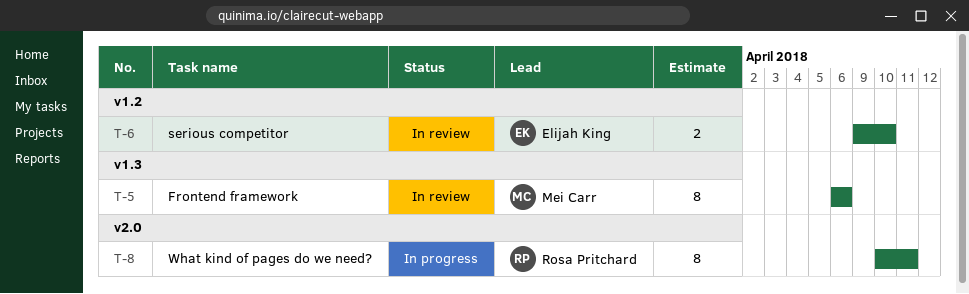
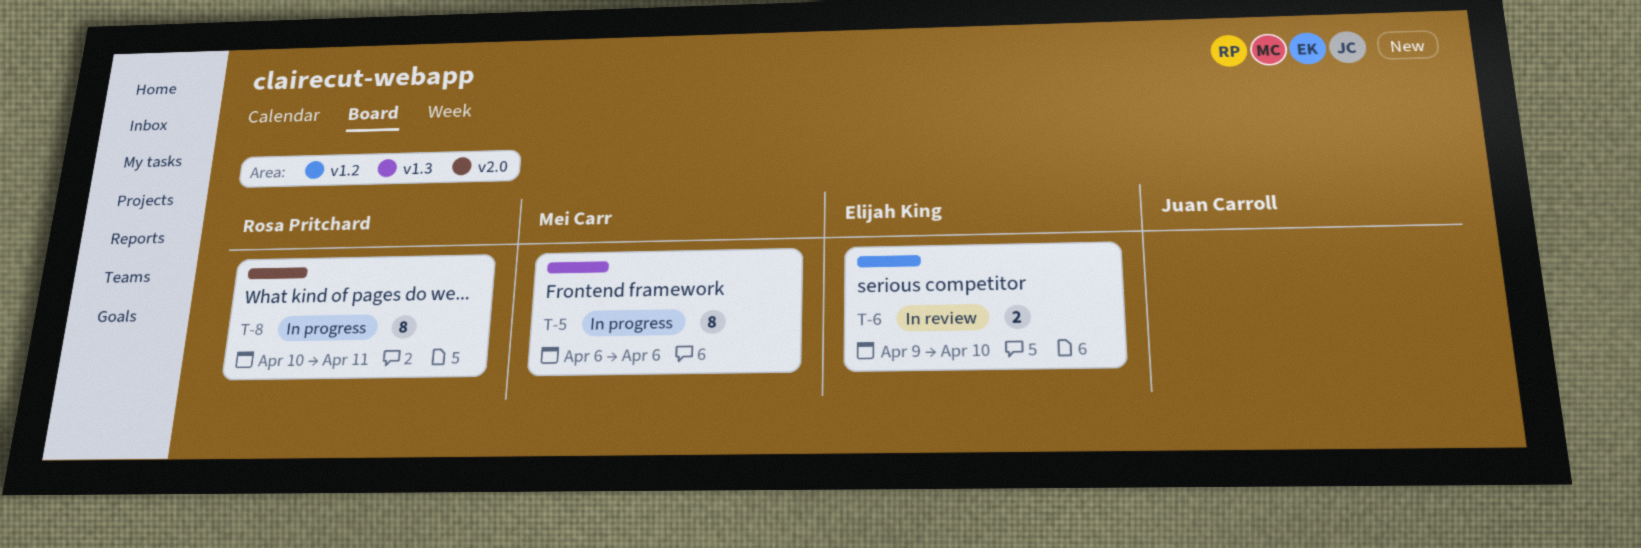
T-5, status: In review -> In progress

